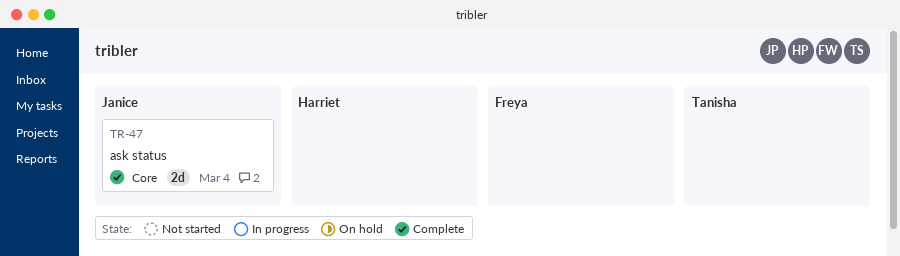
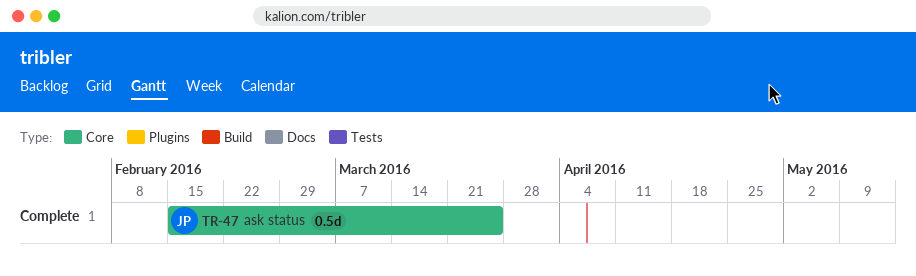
TR-47, estimate: 2d -> 0.5d
TR-47, due: Mar 4 -> Mar 25

